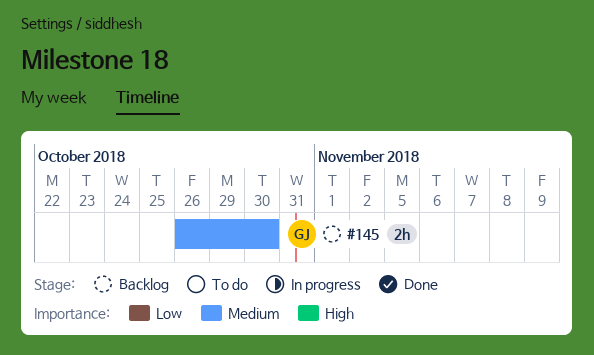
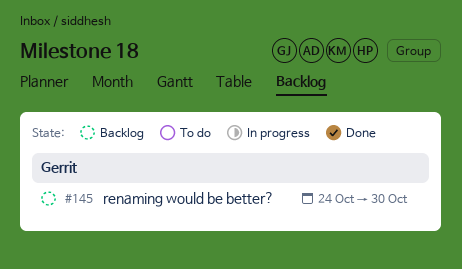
#145, start: Oct 26 -> Oct 24

